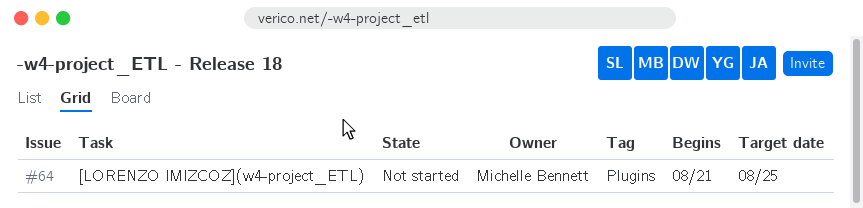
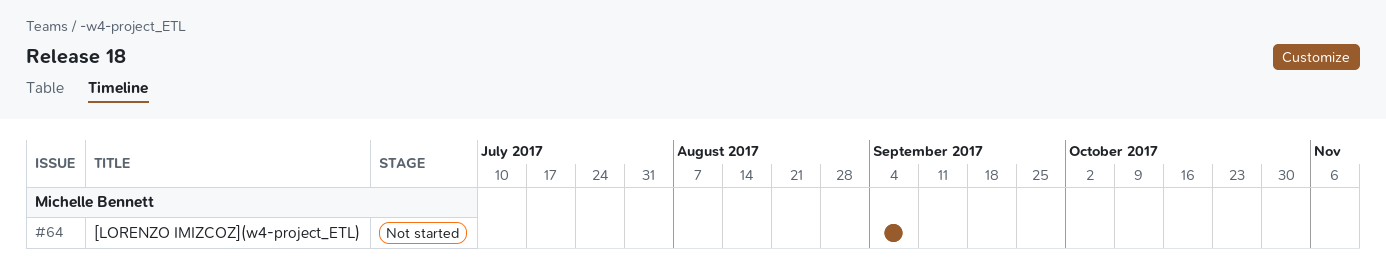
#64, start: Aug 21 -> Sep 4
#64, due: Aug 25 -> Sep 8

